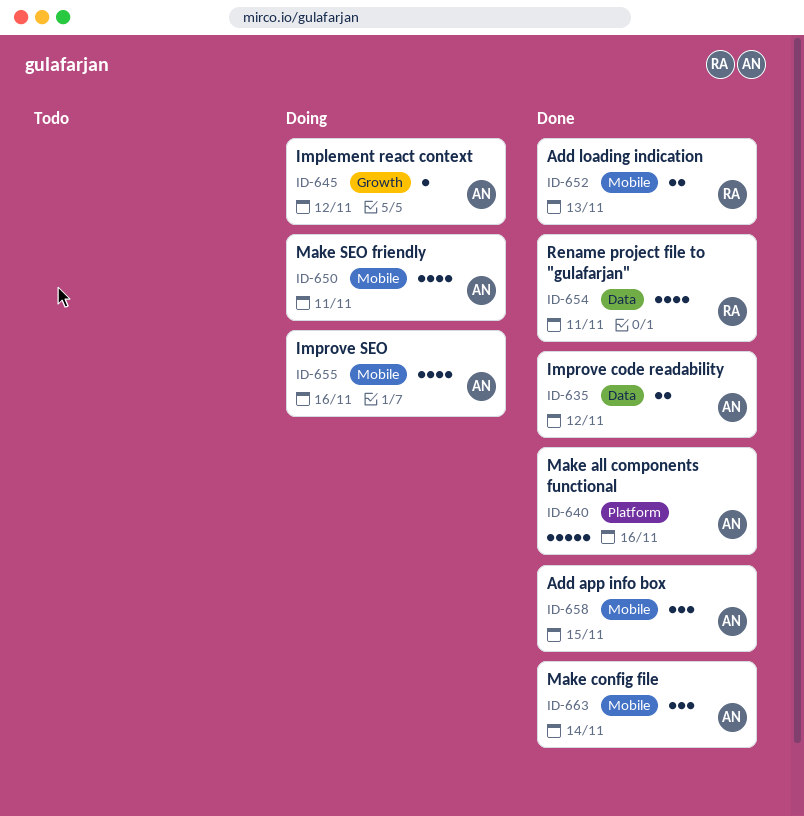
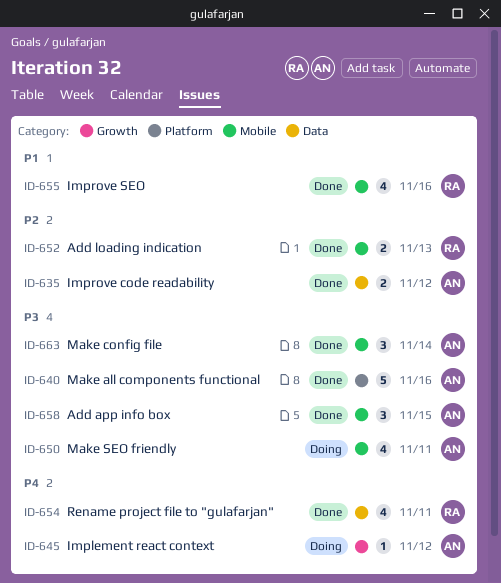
ID-655, status: Doing -> Done
ID-655, owner: AN -> RA

